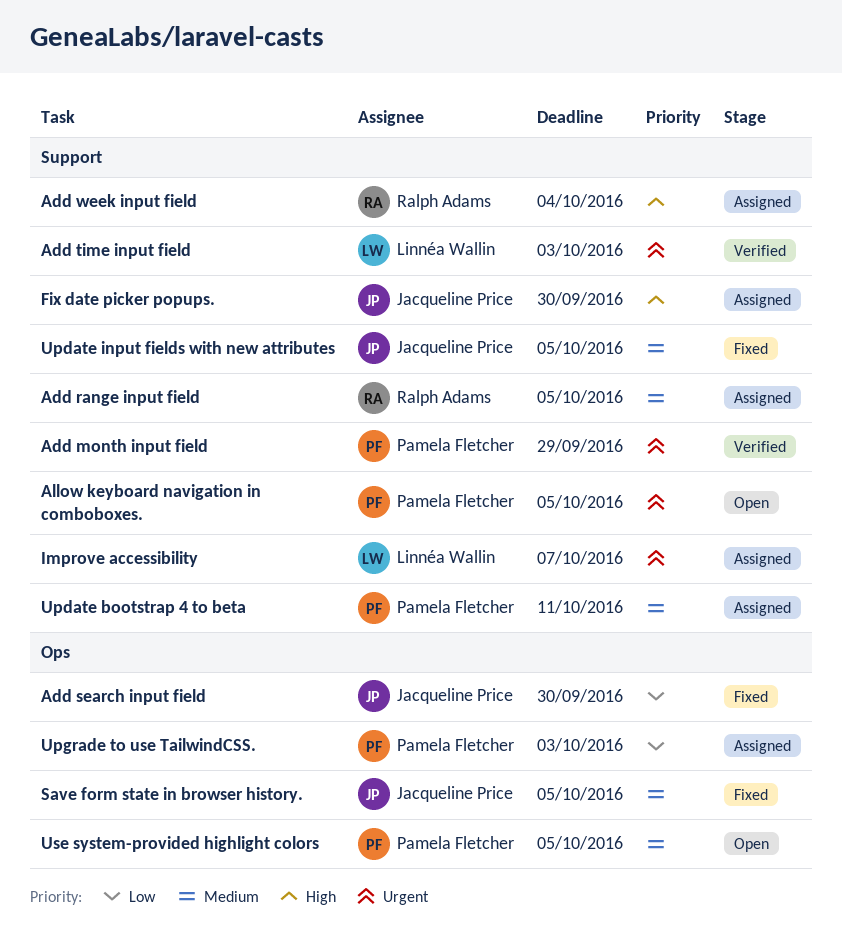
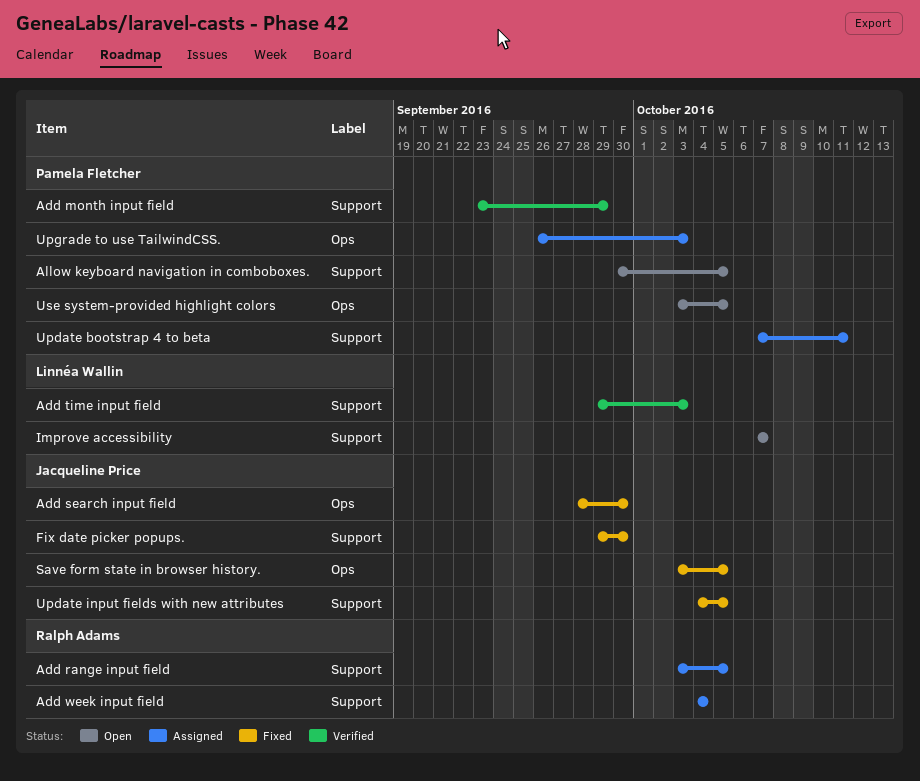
Fix date picker popups., status: Assigned -> Fixed
Improve accessibility, status: Assigned -> Open

